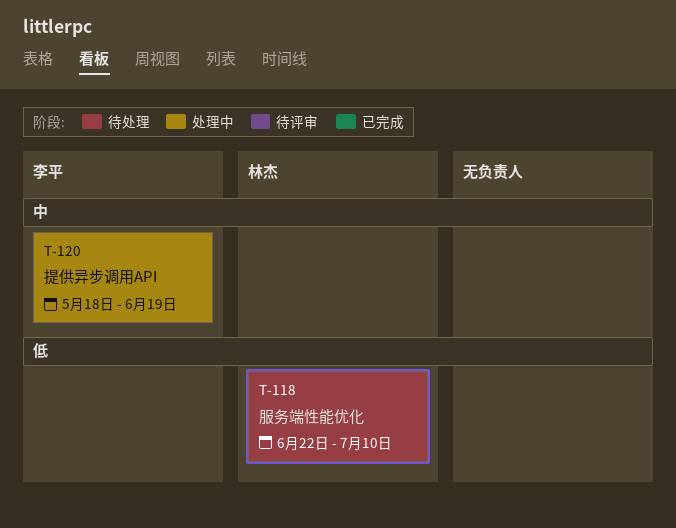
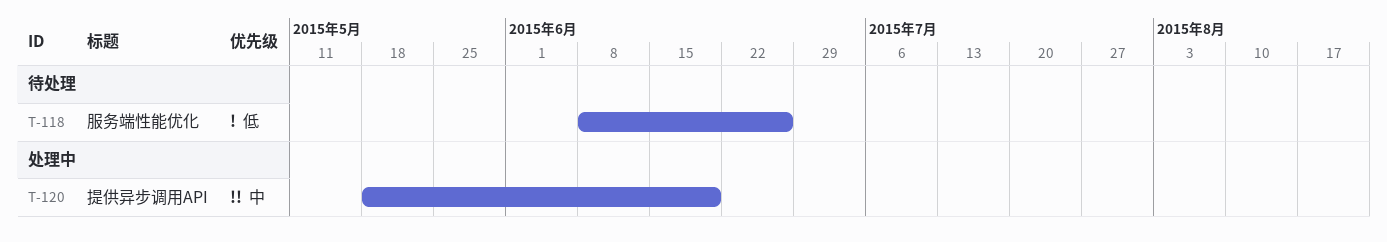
T-118, start: Jun 22 -> Jun 8
T-118, due: Jul 10 -> Jun 26

